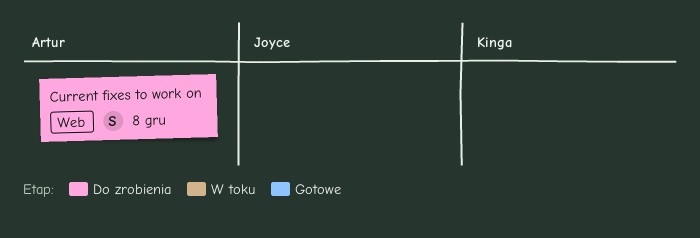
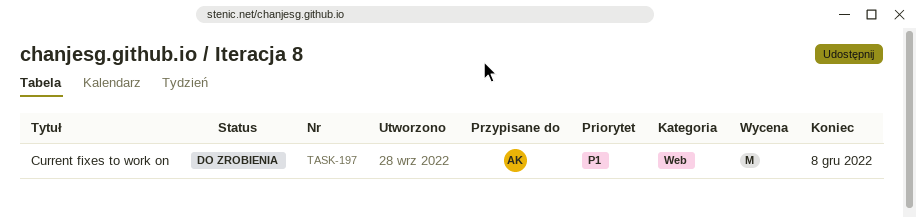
Current fixes to work on, estimate: S -> M

